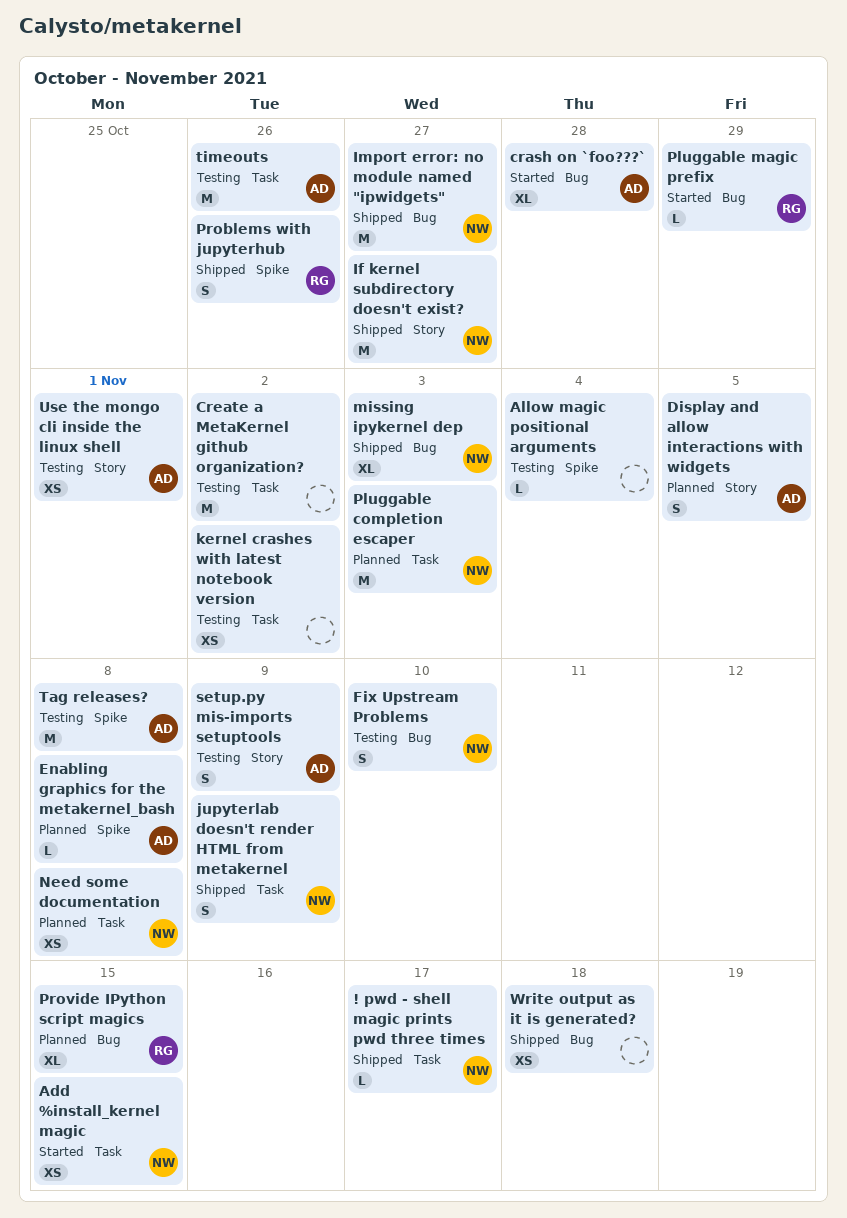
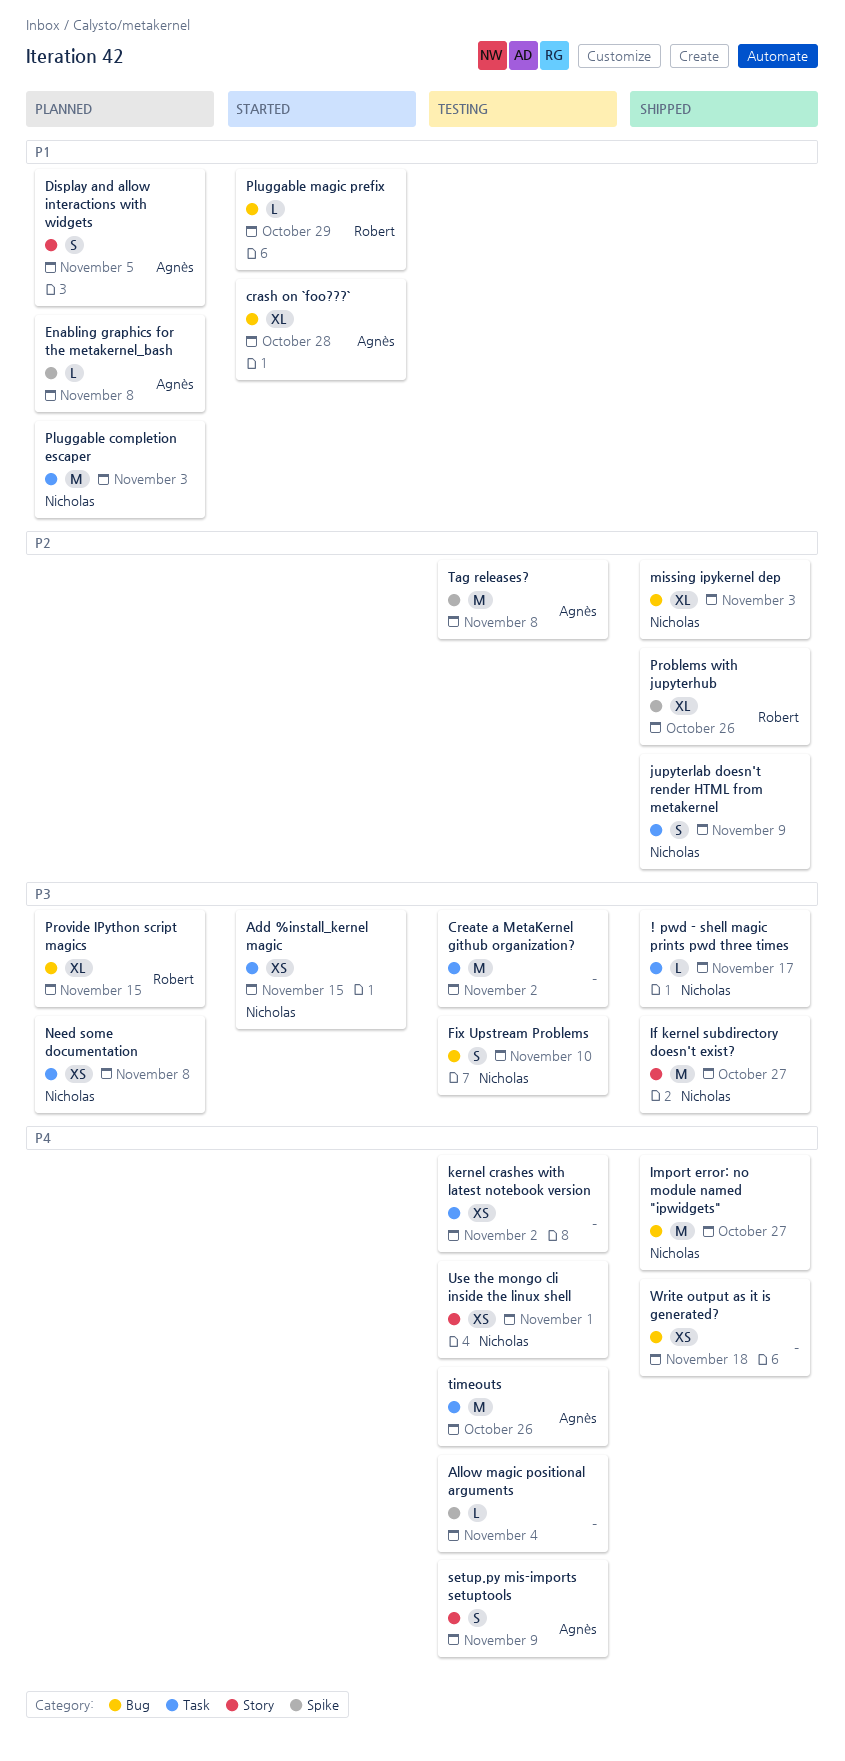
Problems with jupyterhub, estimate: S -> XL
Use the mongo cli inside the linux shell, owner: Agnès -> Nicholas

